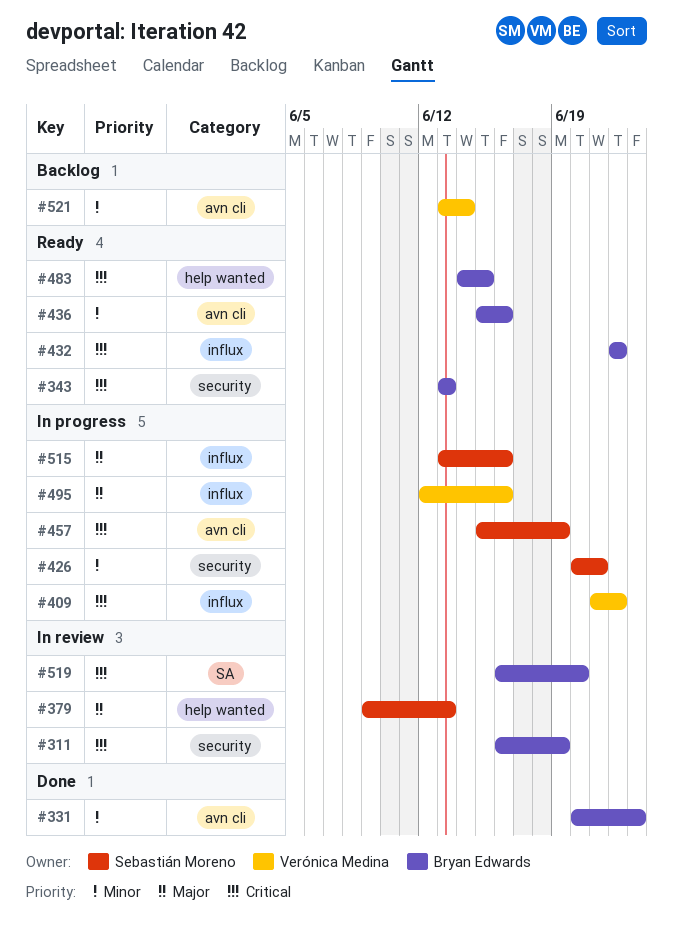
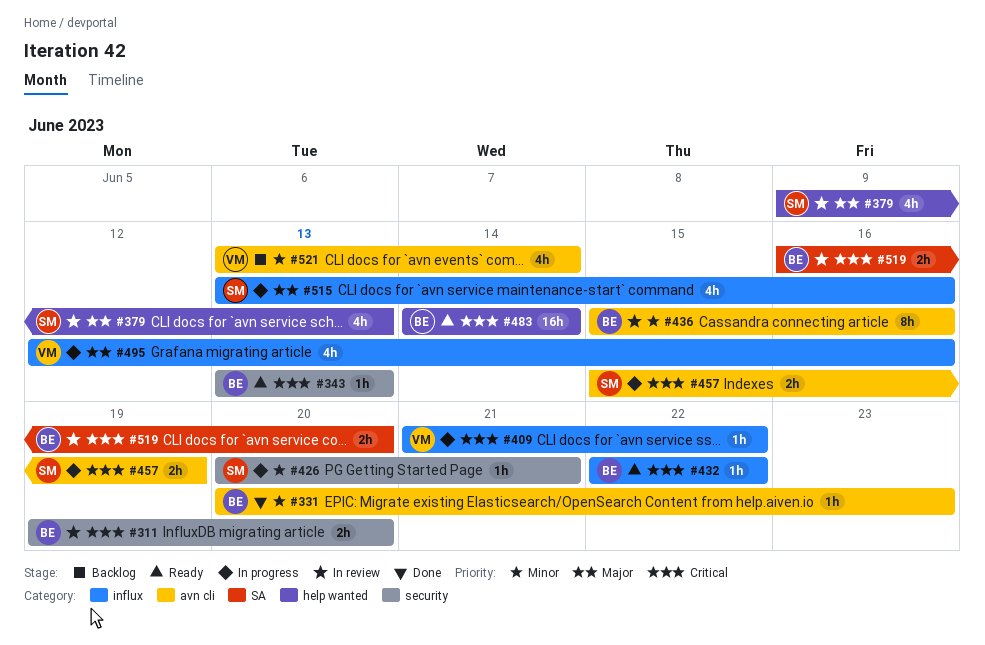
#311, start: Jun 16 -> Jun 19
#311, due: Jun 19 -> Jun 20
#436, status: Ready -> In review
#483, due: Jun 15 -> Jun 14

